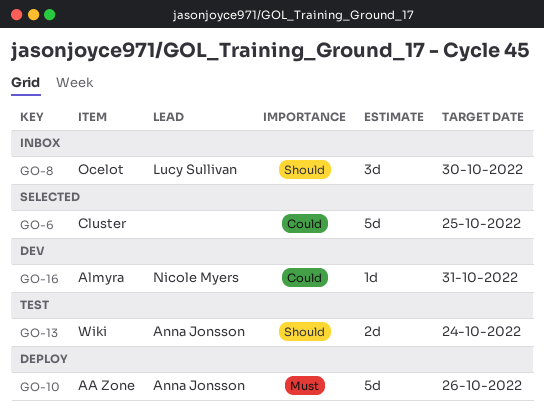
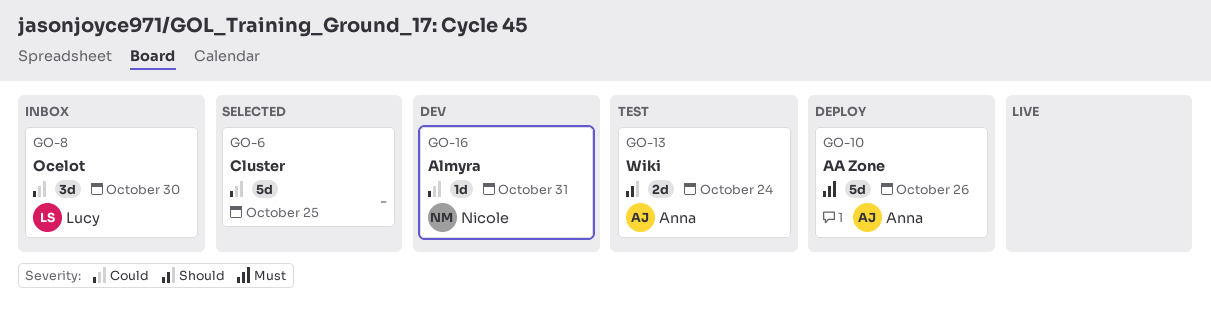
GO-8, priority: Should -> Could

